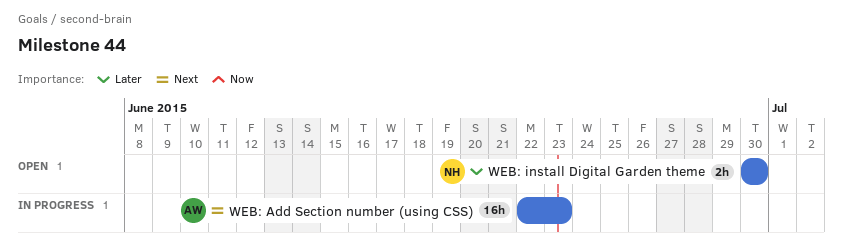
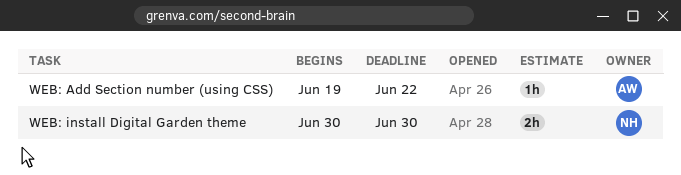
WEB: Add Section number (using CSS), estimate: 16h -> 1h
WEB: Add Section number (using CSS), start: Jun 22 -> Jun 19
WEB: Add Section number (using CSS), due: Jun 23 -> Jun 22

